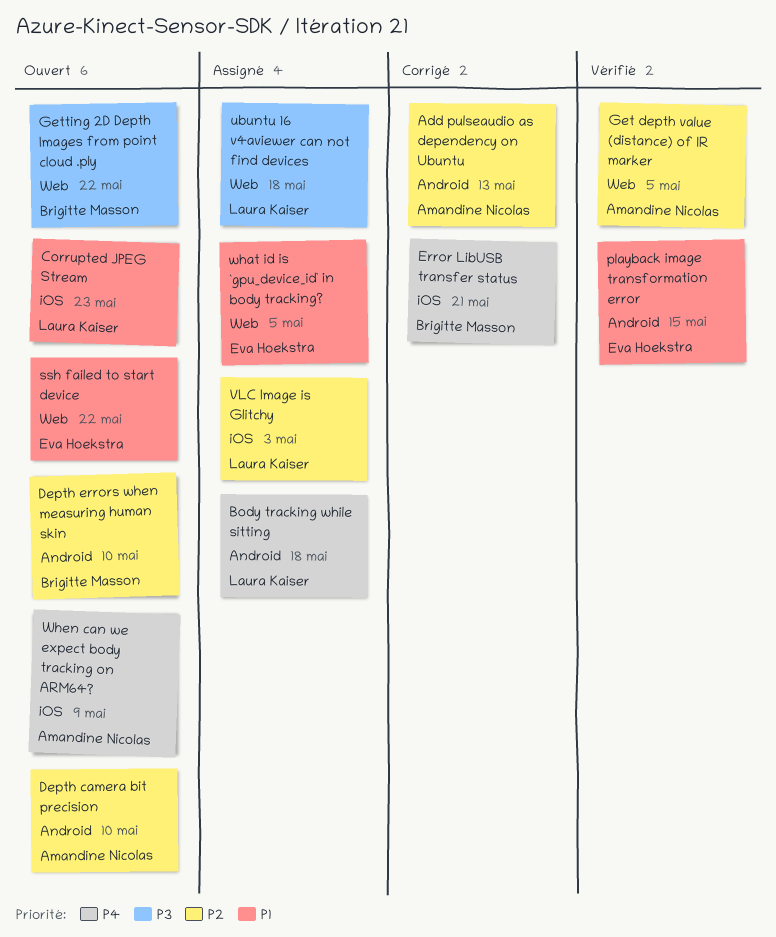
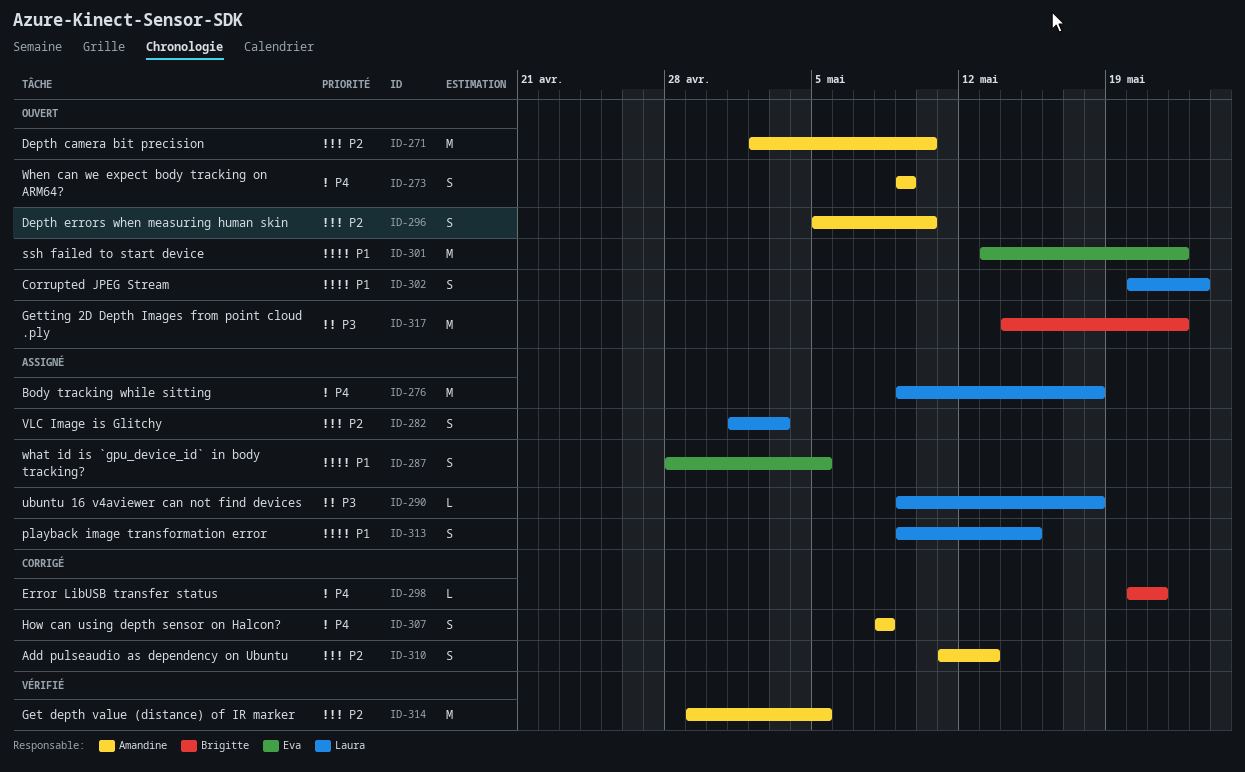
Depth errors when measuring human skin, owner: Brigitte Masson -> Amandine Nicolas
How can using depth sensor on Halcon?: none -> present
playback image transformation error, status: Vérifié -> Assigné
playback image transformation error, owner: Eva Hoekstra -> Laura Kaiser

